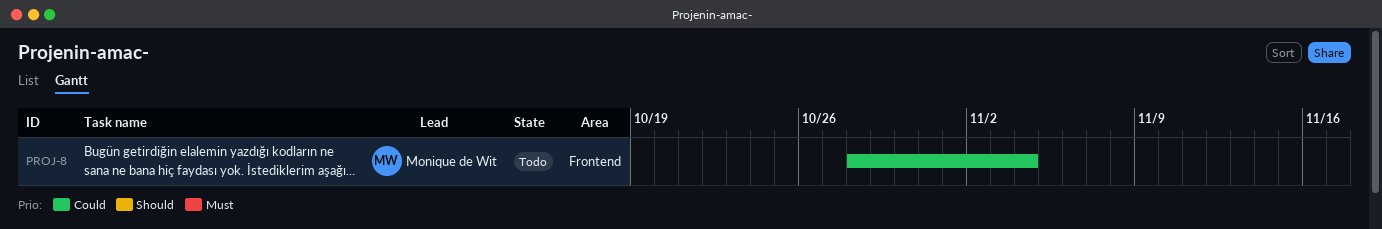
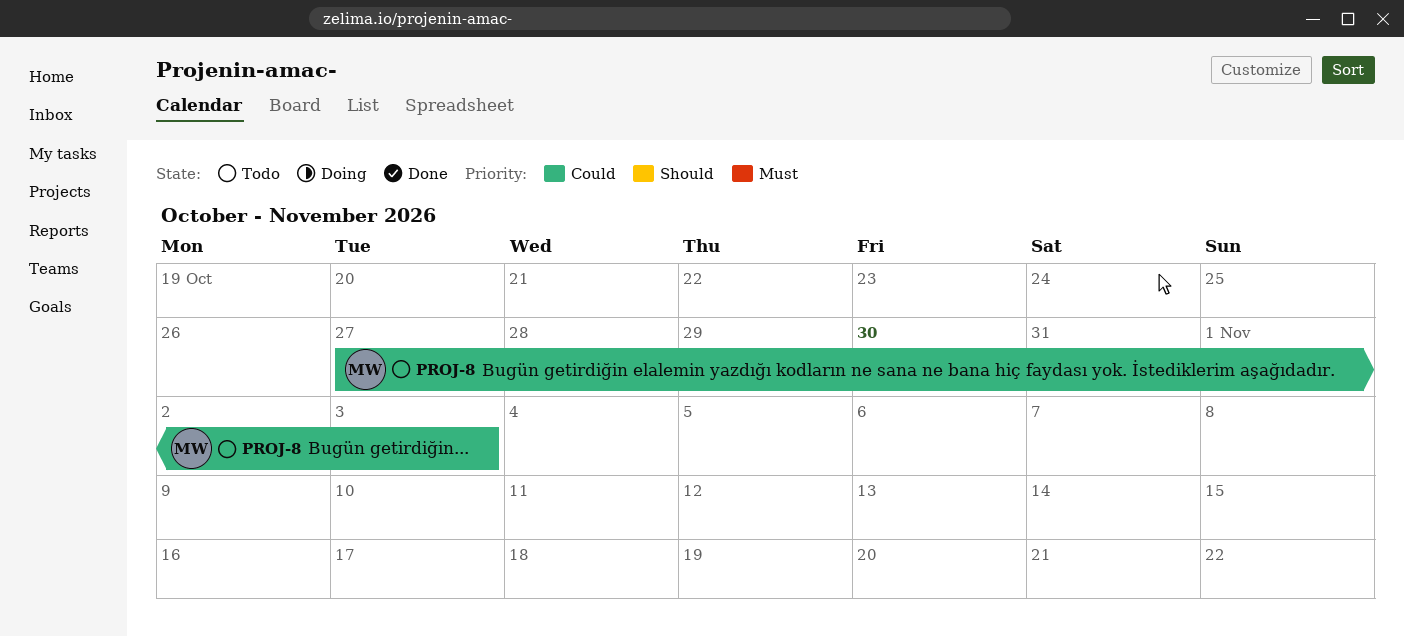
PROJ-8, start: Oct 28 -> Oct 27
PROJ-8, due: Nov 4 -> Nov 3

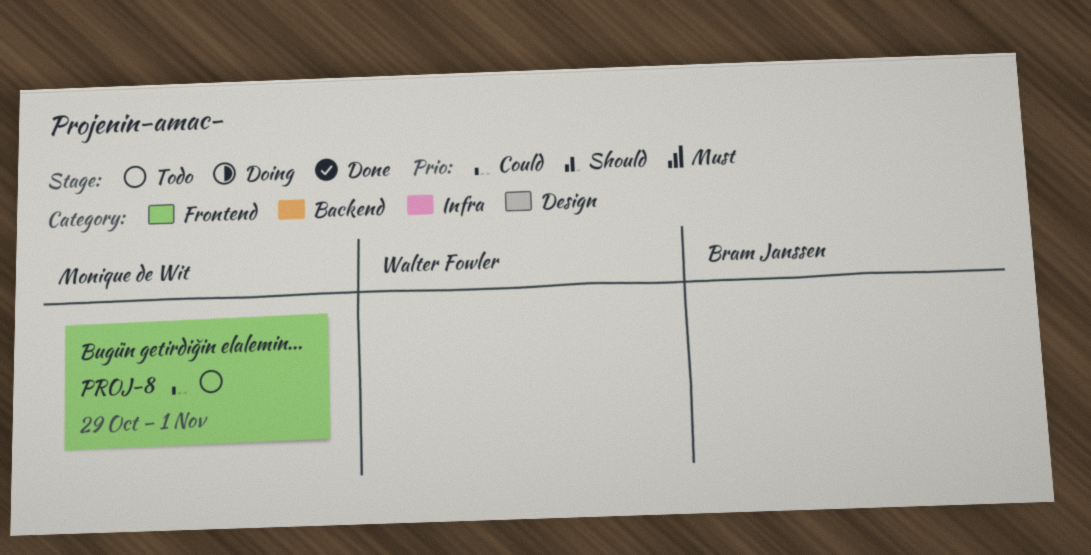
PROJ-8, start: Oct 27 -> Oct 29
PROJ-8, due: Nov 3 -> Nov 1

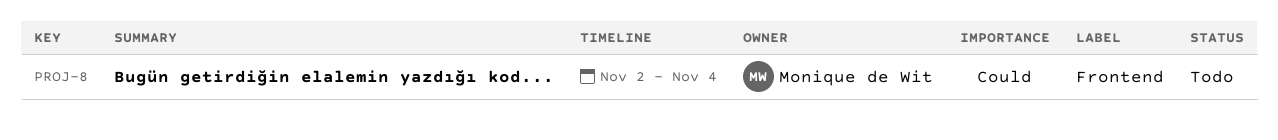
PROJ-8, start: Oct 29 -> Nov 2
PROJ-8, due: Nov 1 -> Nov 4

